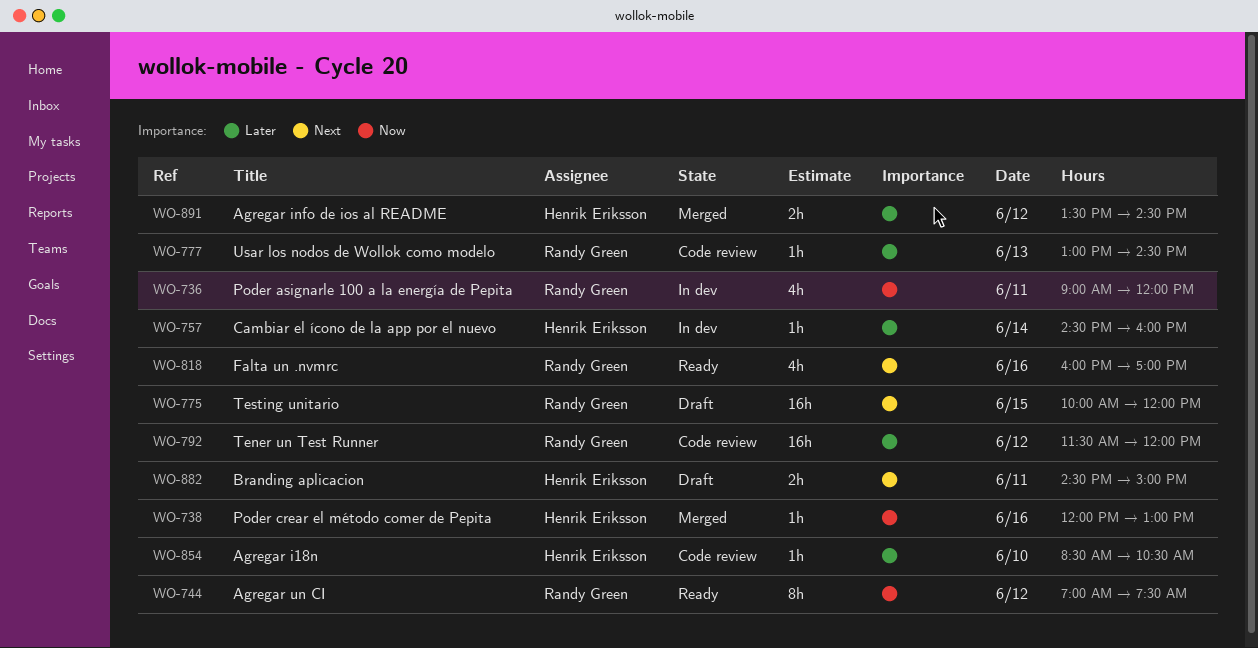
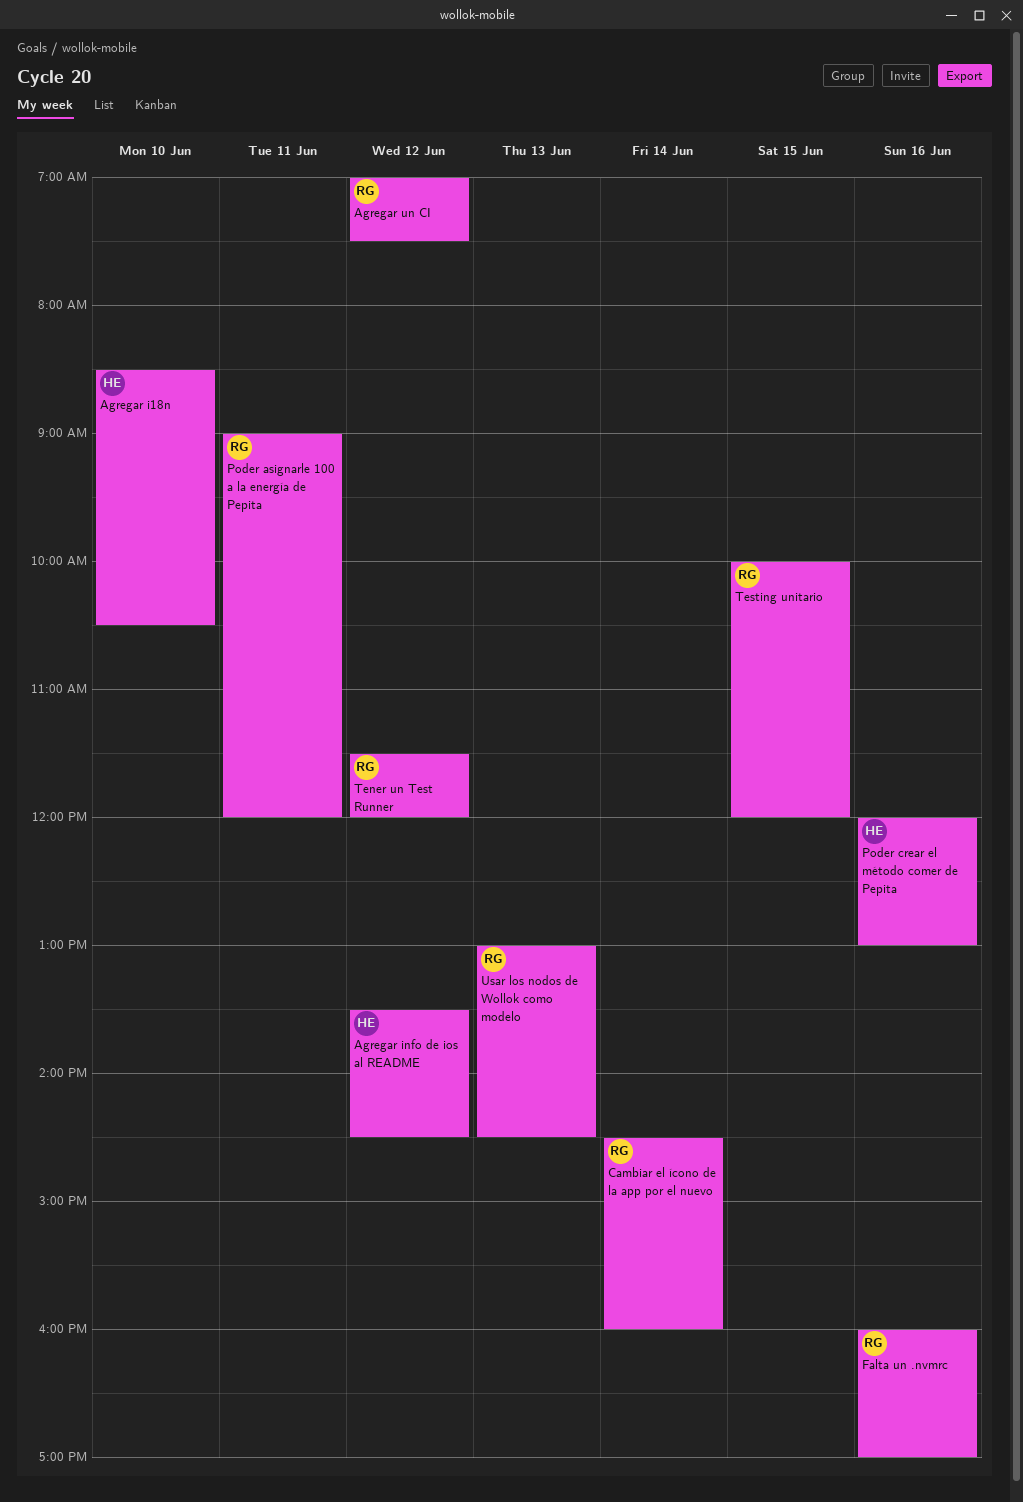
Branding aplicacion: present -> none
Cambiar el ícono de la app por el nuevo, owner: Henrik Eriksson -> Randy Green

